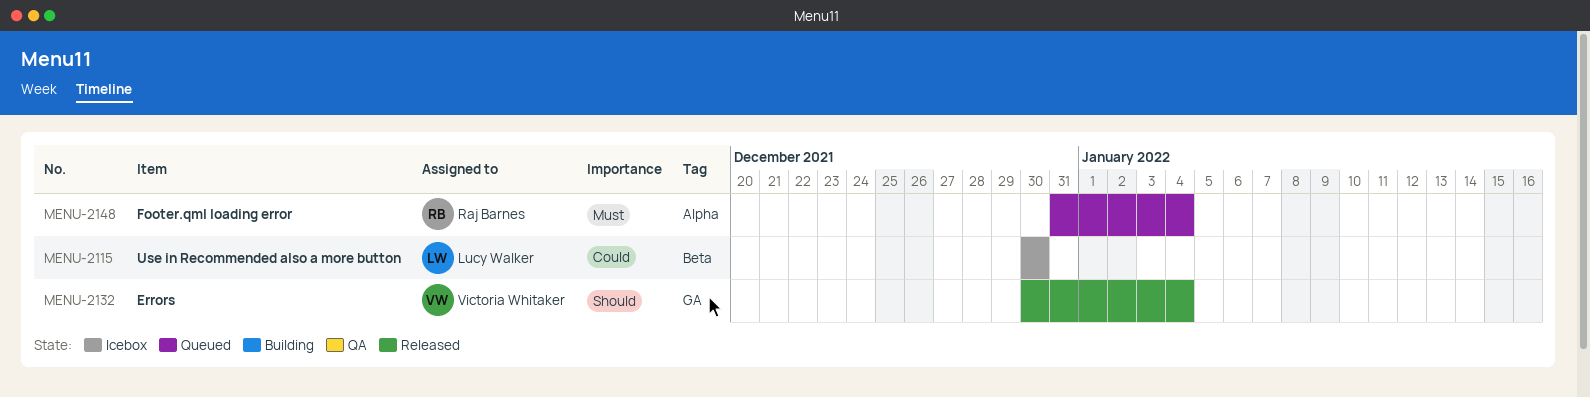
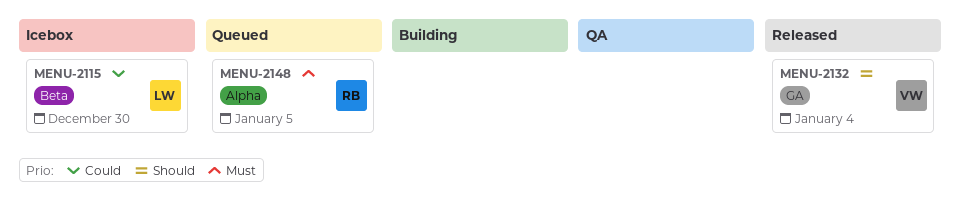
MENU-2148, due: Jan 4 -> Jan 5

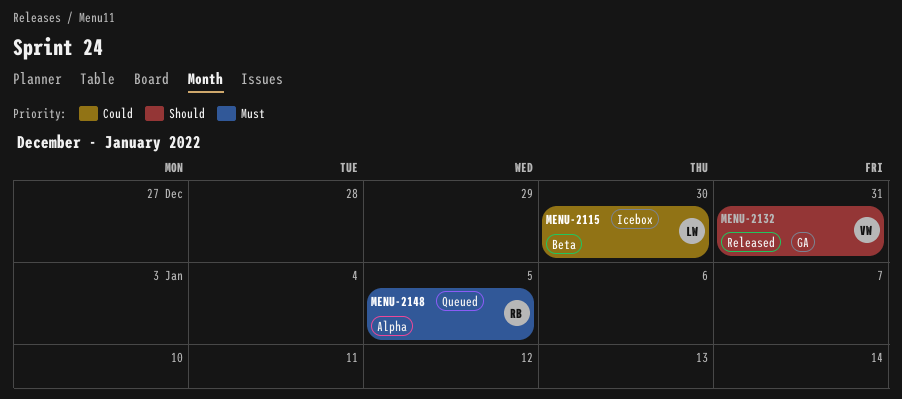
MENU-2132, due: Jan 4 -> Dec 31

